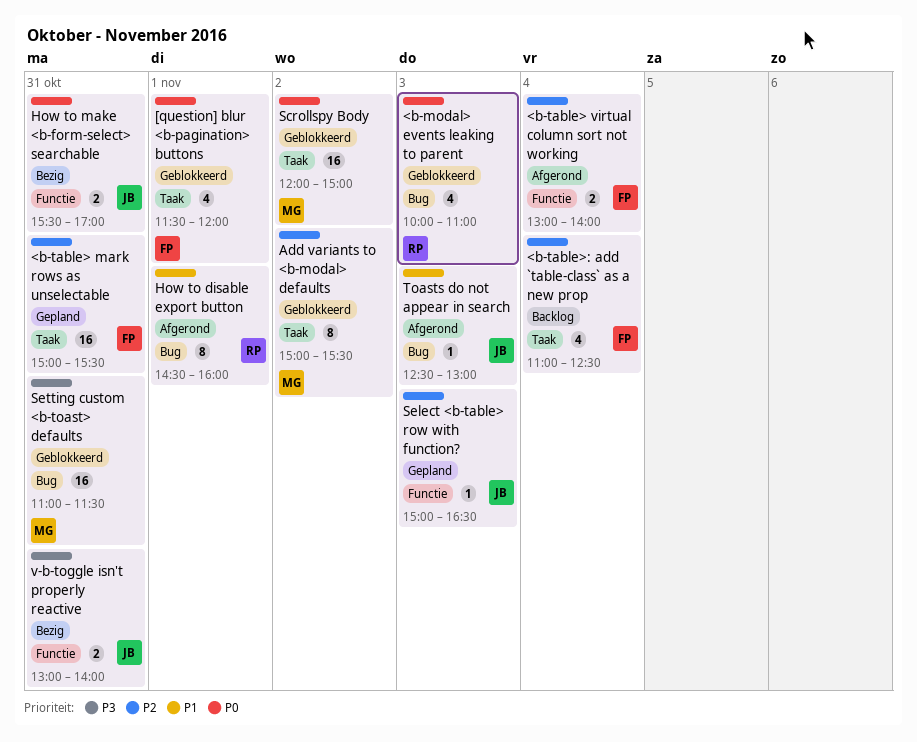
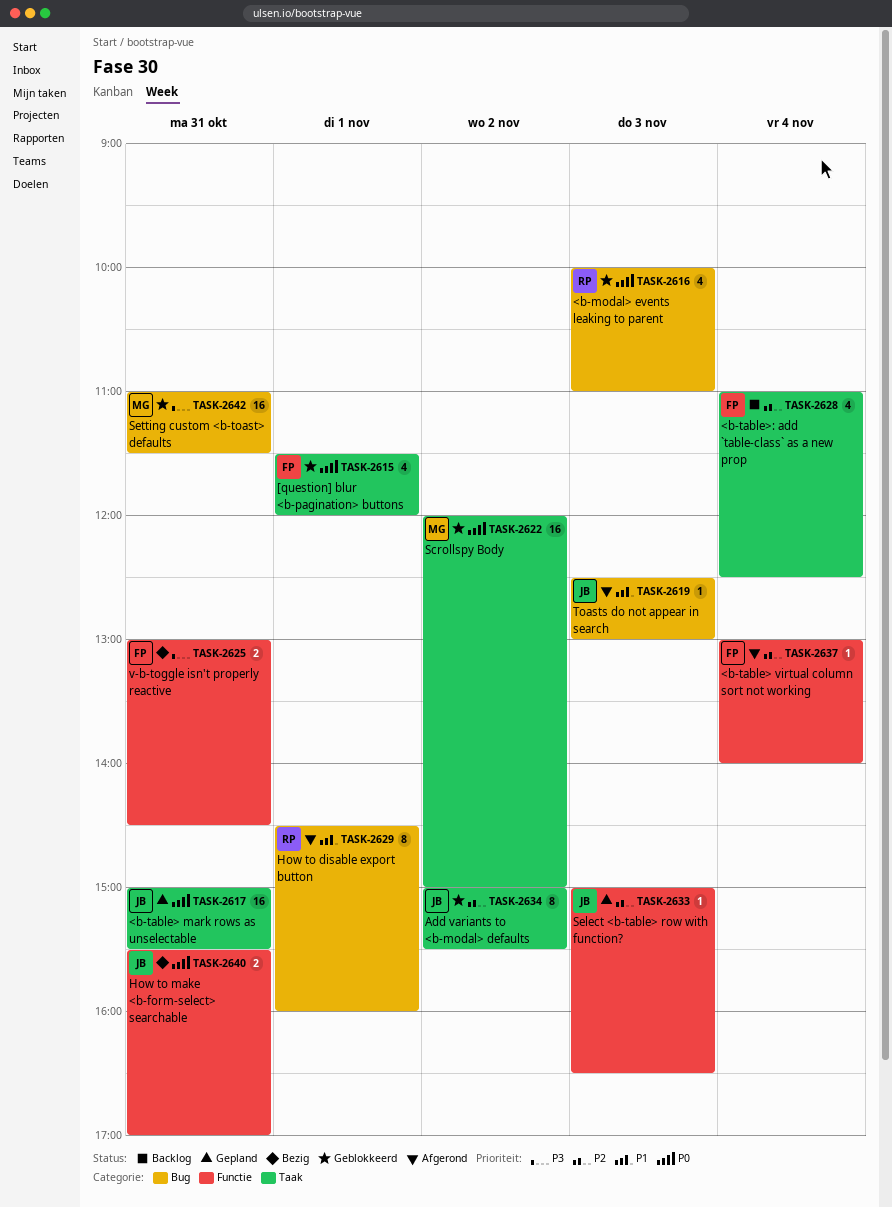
<b-table> mark rows as unselectable, owner: FP -> JB
<b-table> mark rows as unselectable, priority: P2 -> P0
<b-table> virtual column sort not working, estimate: 2 -> 1
Add variants to <b-modal> defaults, owner: MG -> JB
v-b-toggle isn't properly reactive, owner: JB -> FP
v-b-toggle isn't properly reactive, ends: 14:00 -> 14:30

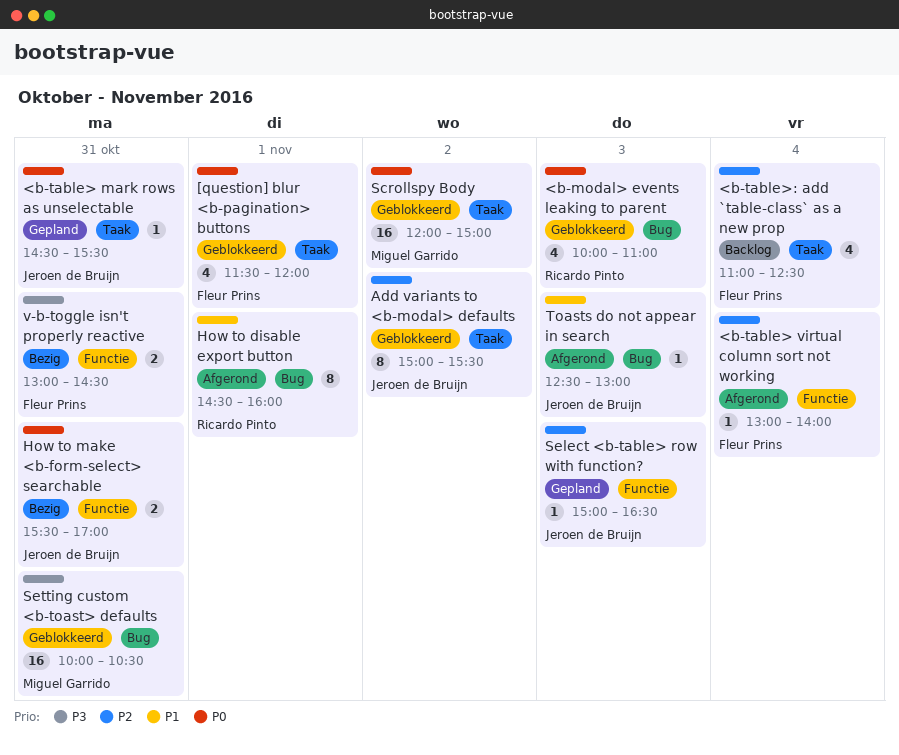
<b-table> mark rows as unselectable, estimate: 16 -> 1
<b-table> mark rows as unselectable, begins: 15:00 -> 14:30
Setting custom <b-toast> defaults, begins: 11:00 -> 10:00
Setting custom <b-toast> defaults, ends: 11:30 -> 10:30

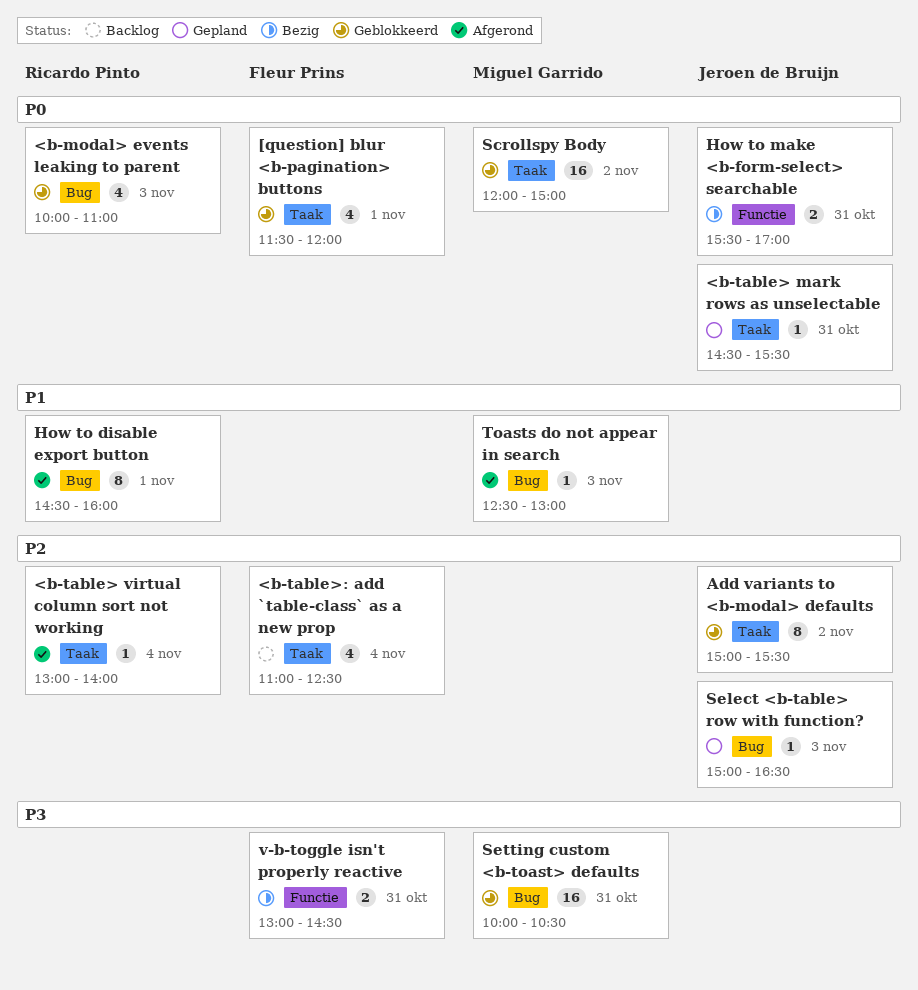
<b-table> virtual column sort not working, owner: Fleur Prins -> Ricardo Pinto
<b-table> virtual column sort not working, label: Functie -> Taak
Select <b-table> row with function?, label: Functie -> Bug
Toasts do not appear in search, owner: Jeroen de Bruijn -> Miguel Garrido

